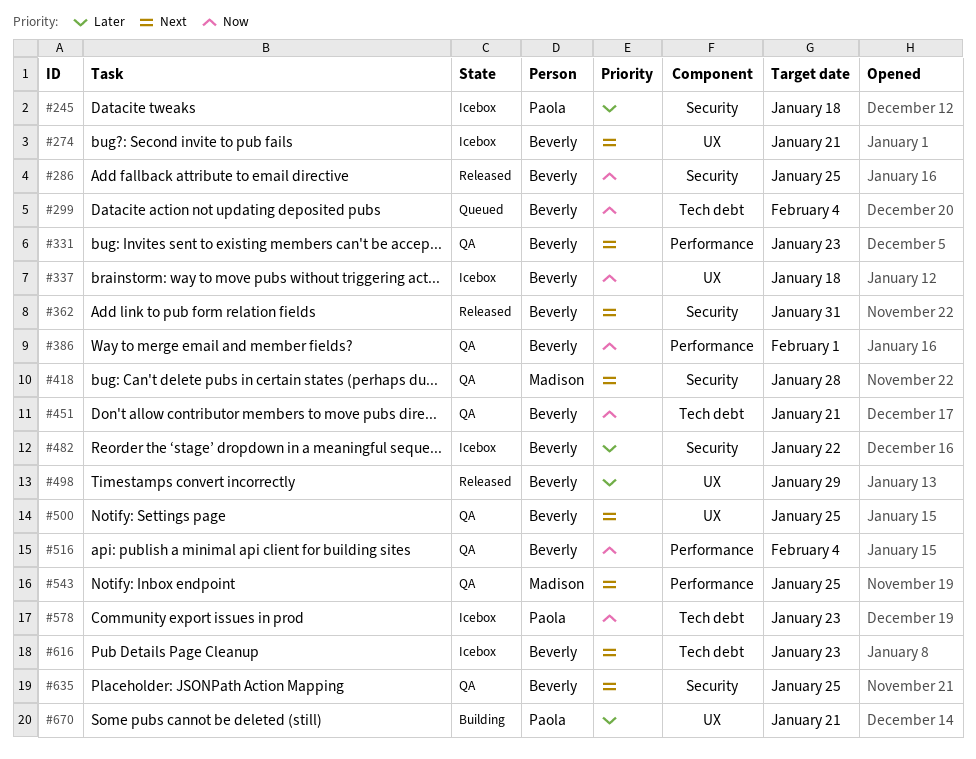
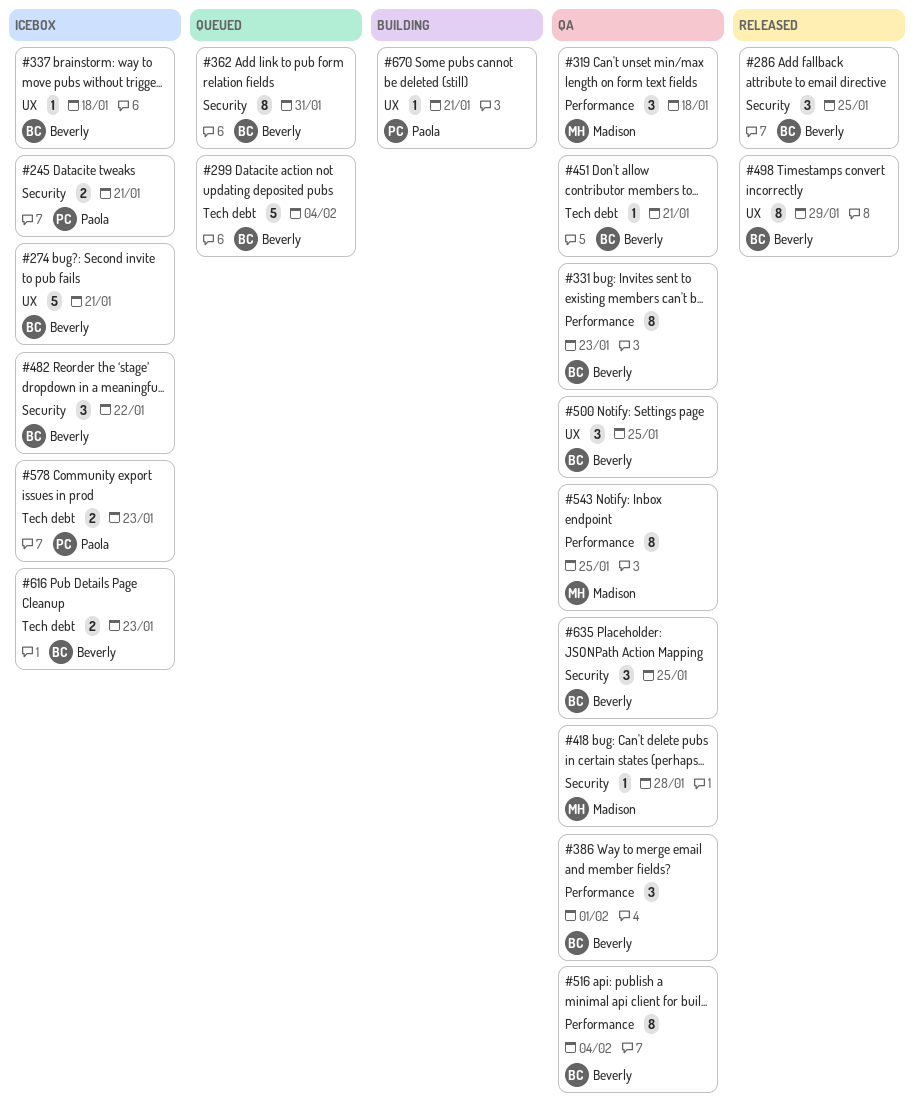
#245, due: Jan 18 -> Jan 21
#319: none -> present
#362, status: Released -> Queued

